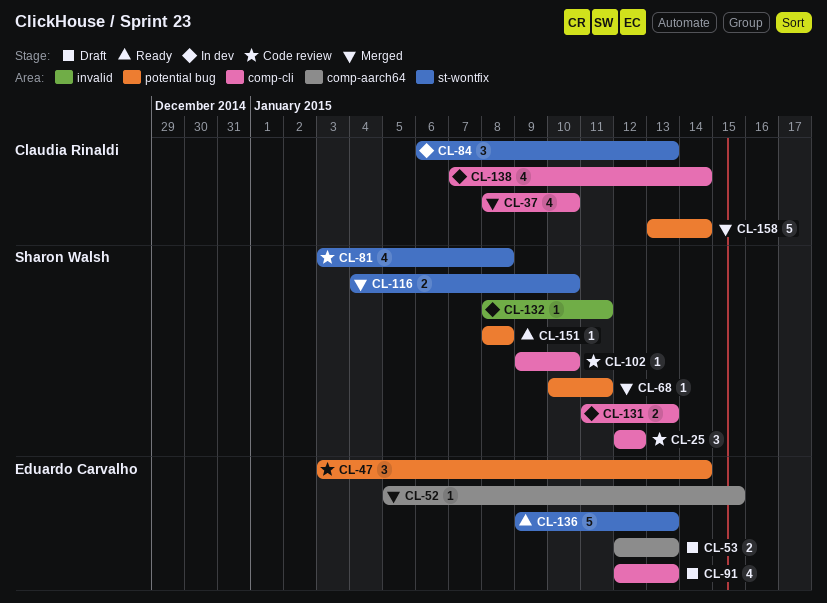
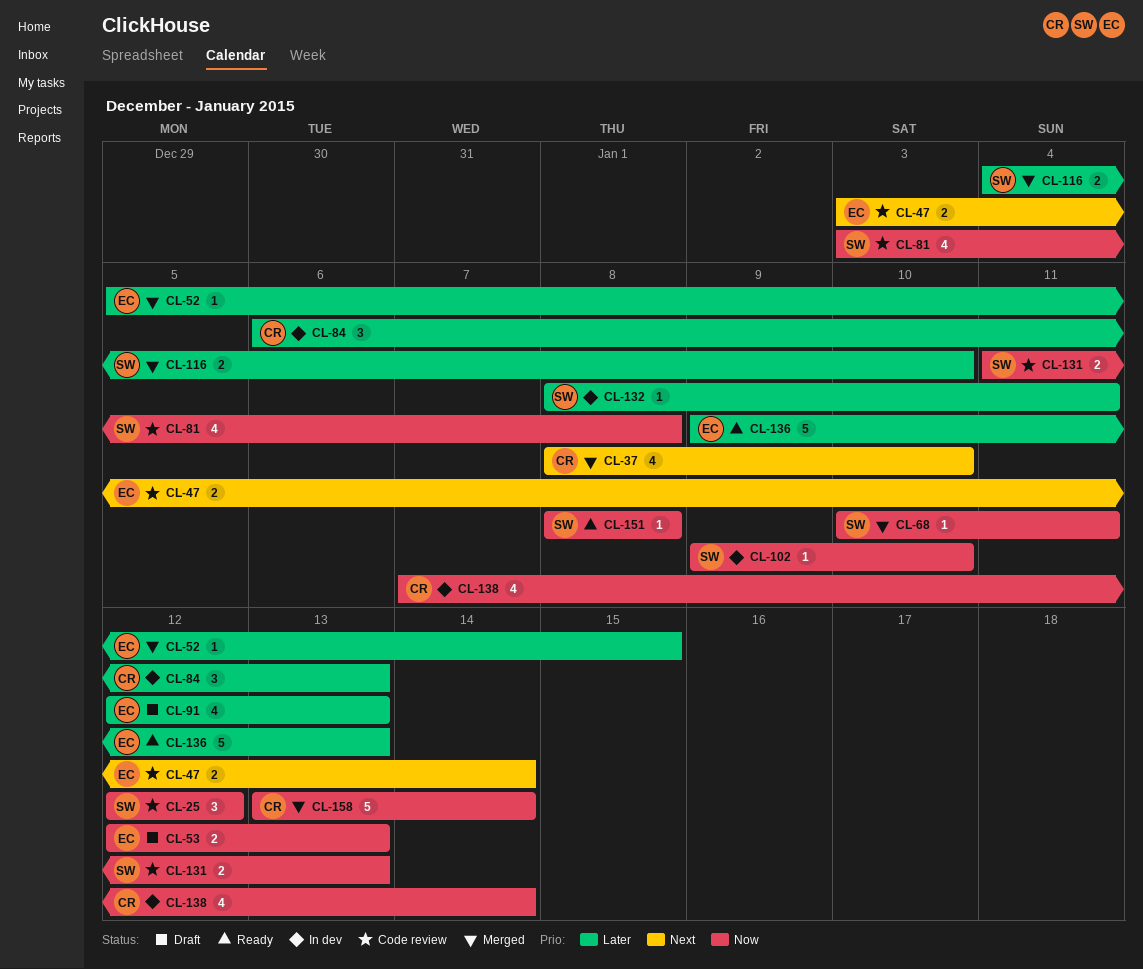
CL-47, estimate: 3 -> 2
CL-102, status: Code review -> In dev
CL-131, status: In dev -> Code review

